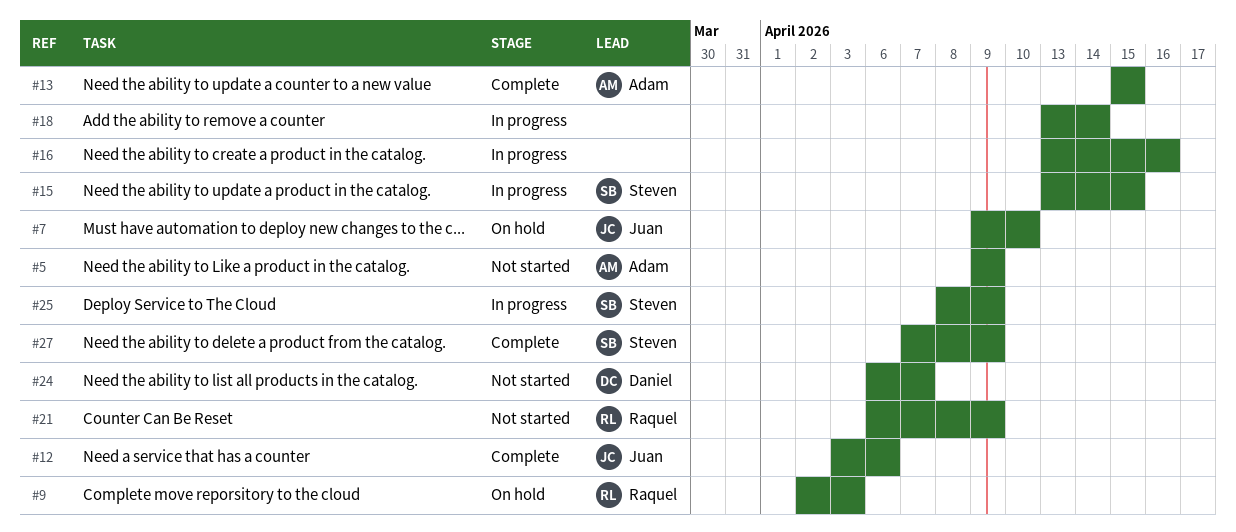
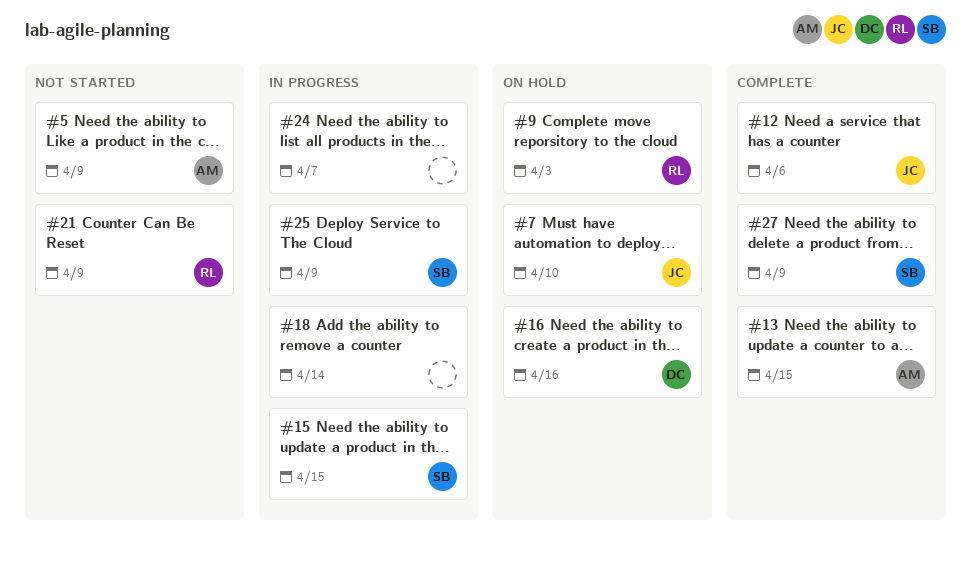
#16, status: In progress -> On hold
#16, owner: none -> Daniel
#24, status: Not started -> In progress
#24, owner: Daniel -> none

